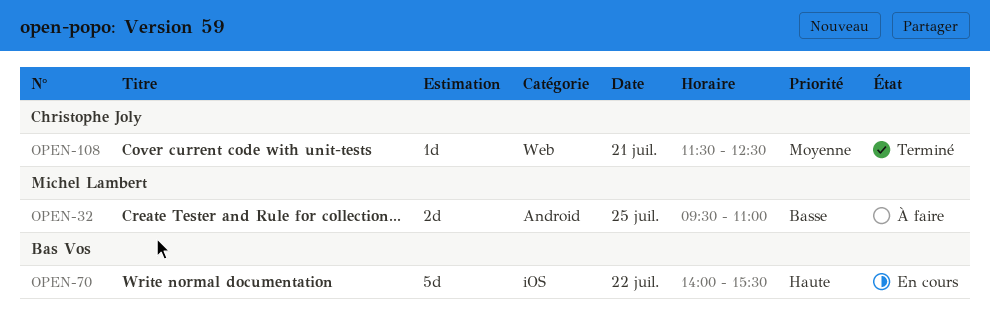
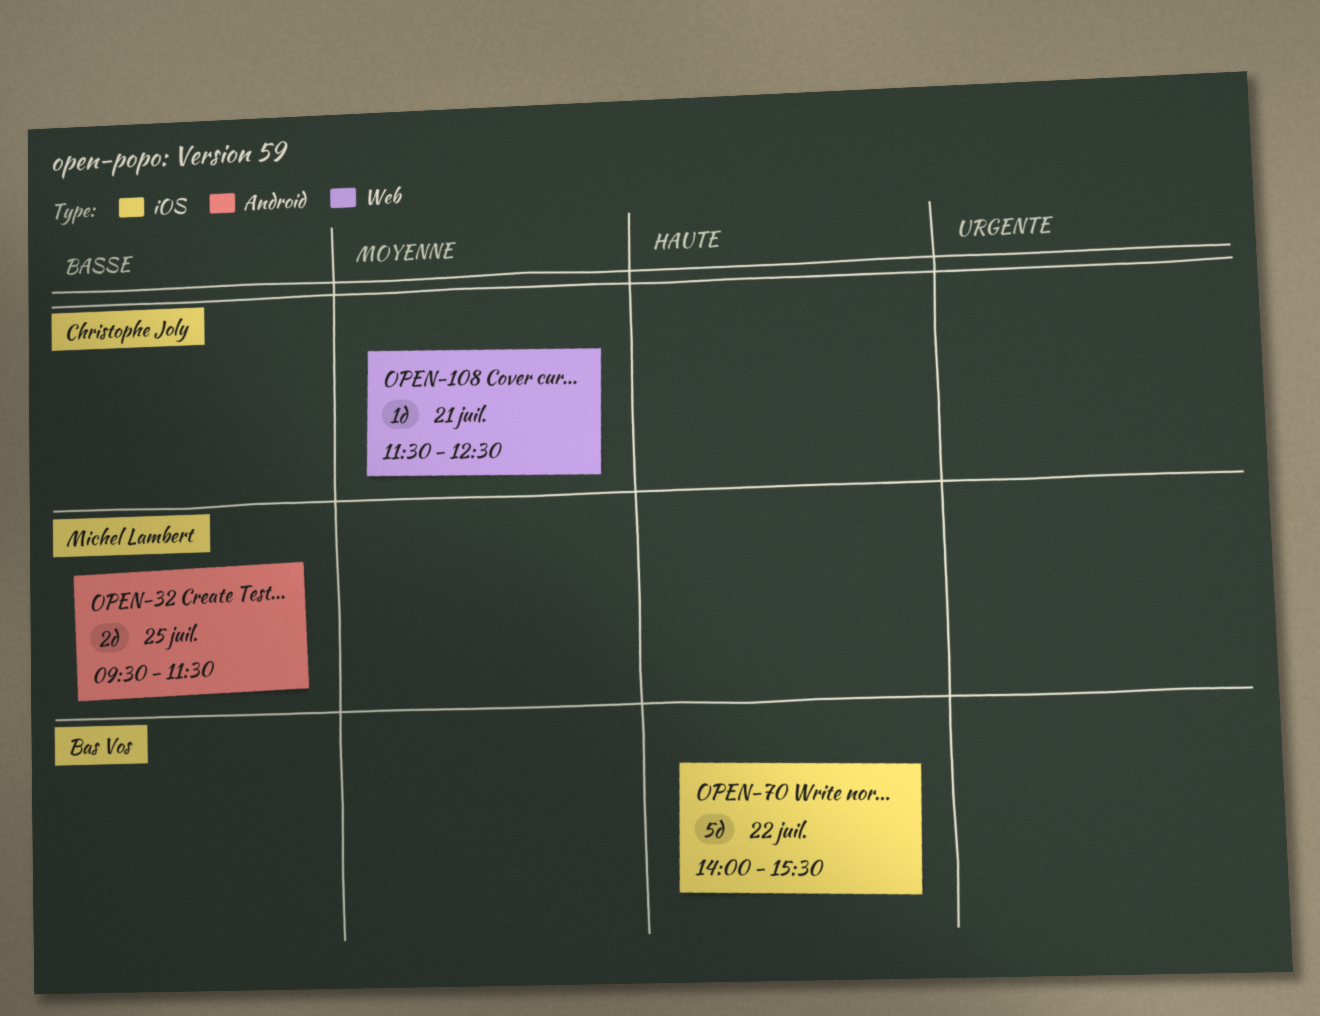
OPEN-32, ends: 11:00 -> 11:30

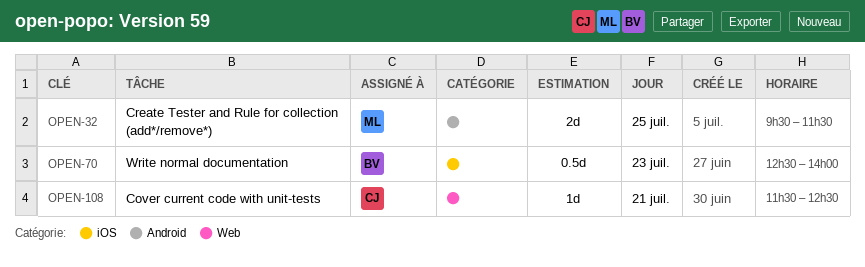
OPEN-70, estimate: 5d -> 0.5d
OPEN-70, day: Jul 22 -> Jul 23
OPEN-70, begins: 14:00 -> 12:30
OPEN-70, ends: 15:30 -> 14:00

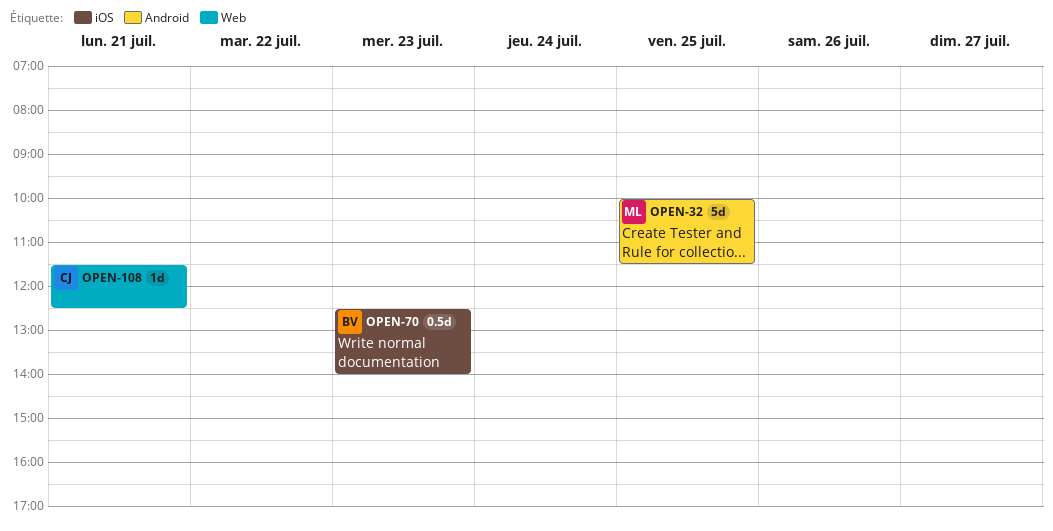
OPEN-32, estimate: 2d -> 5d
OPEN-32, begins: 09:30 -> 10:00

